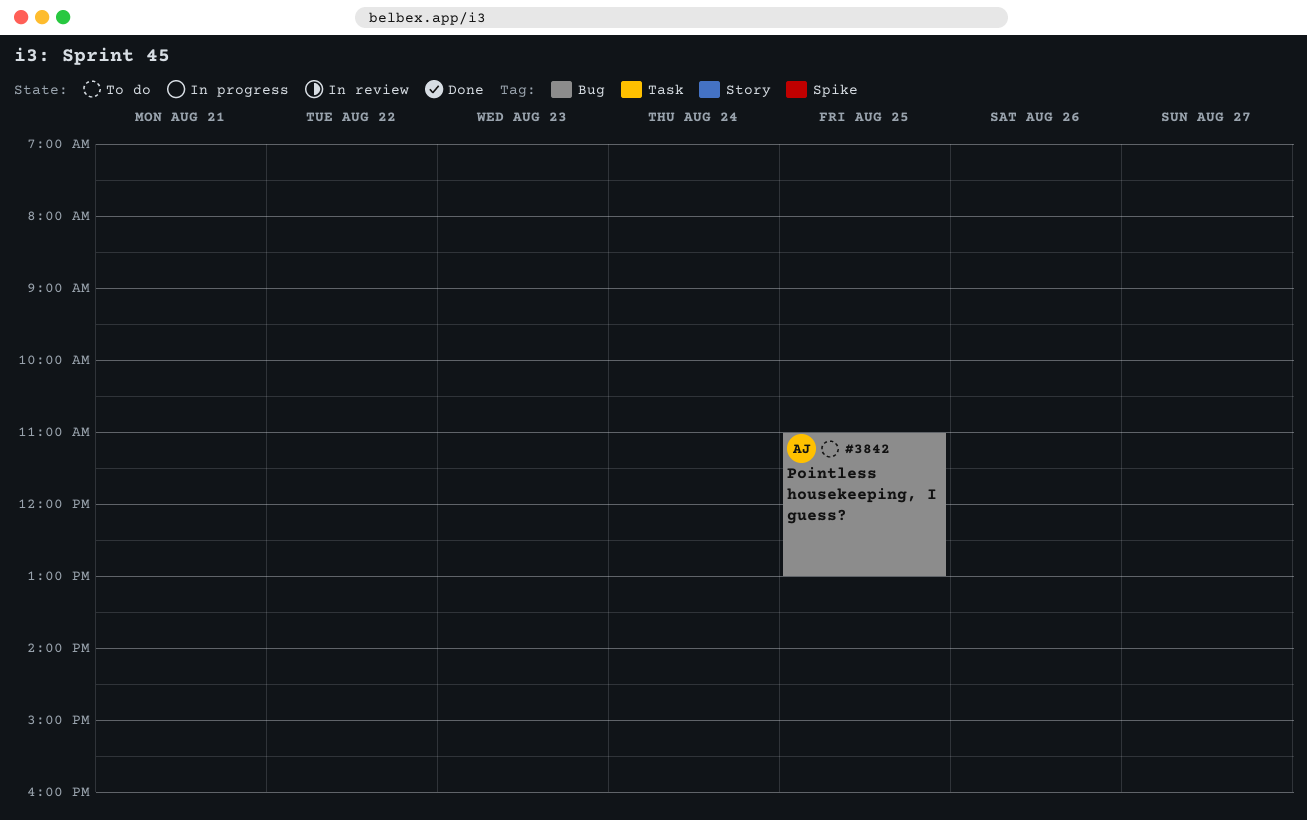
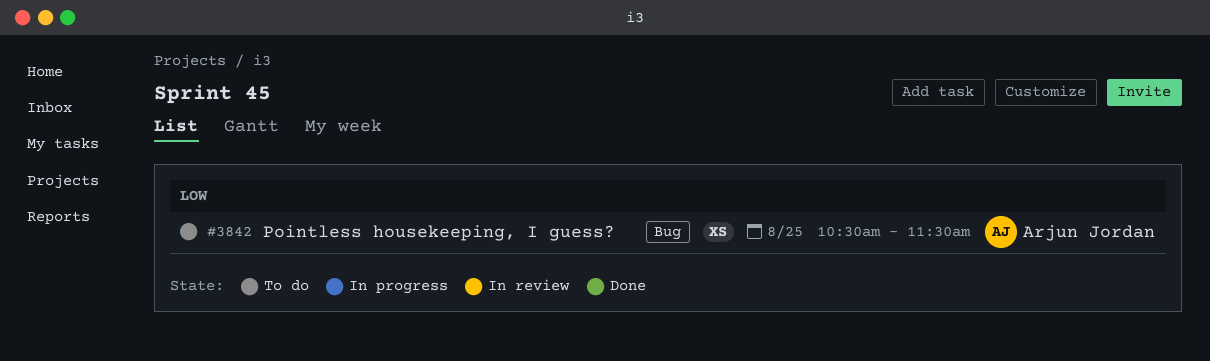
#3842, begins: 11:00 -> 10:30
#3842, ends: 13:00 -> 11:30

